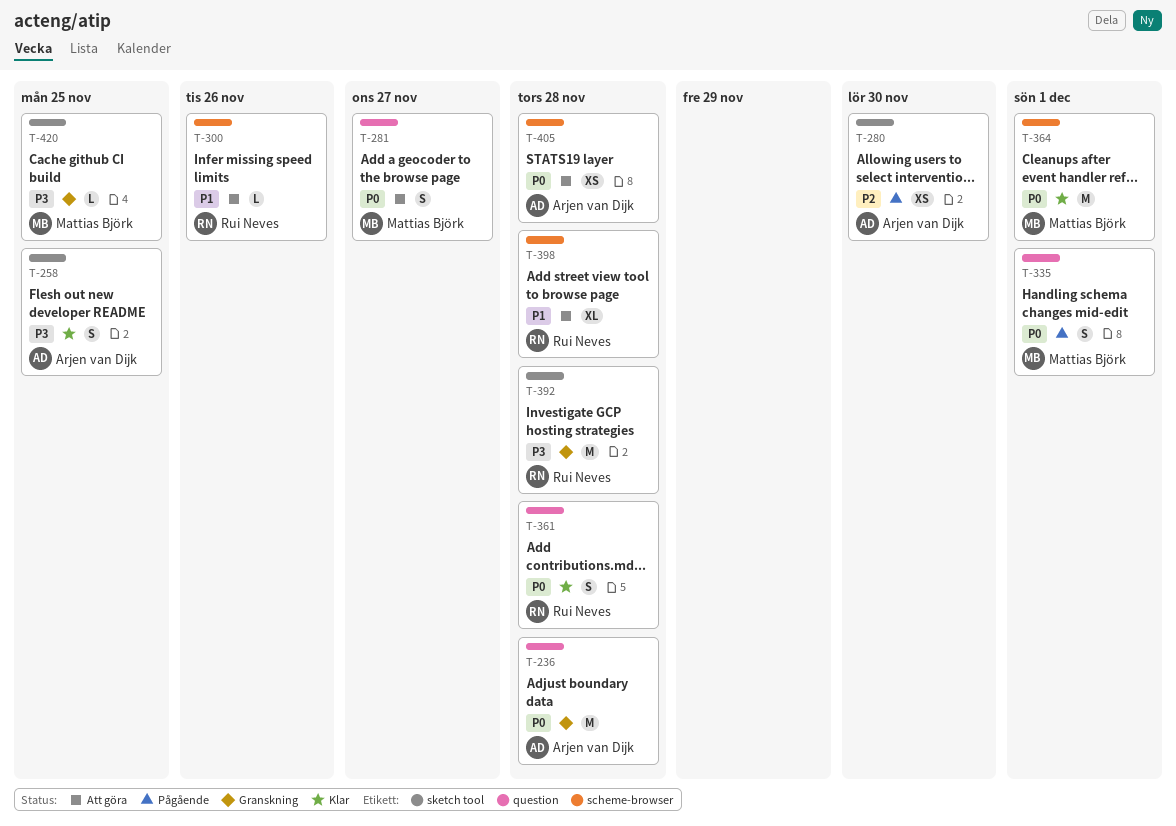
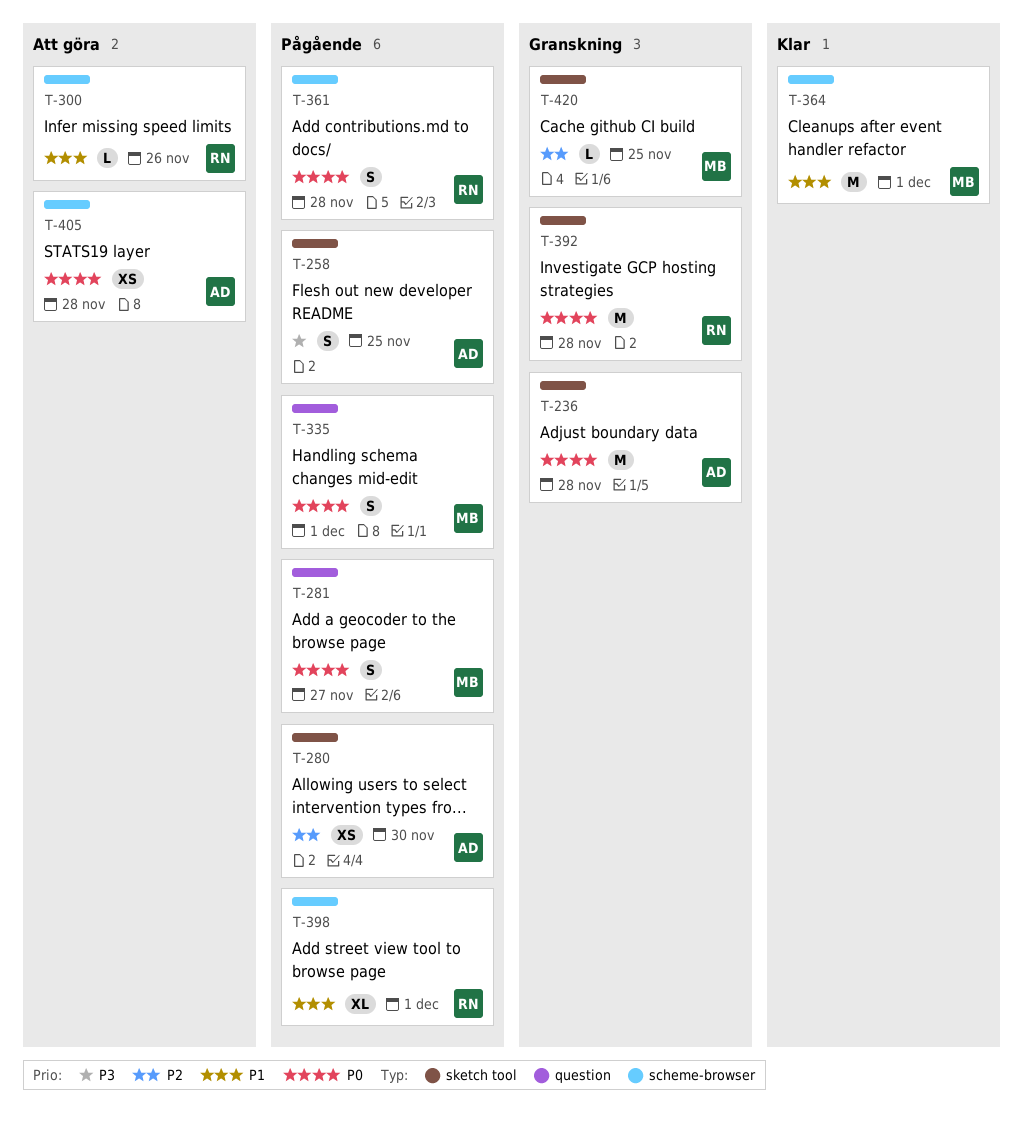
T-236, label: question -> sketch tool
T-258, status: Klar -> Pågående
T-281, status: Att göra -> Pågående
T-361, status: Klar -> Pågående
T-361, label: question -> scheme-browser
T-364, priority: P0 -> P1
T-392, priority: P3 -> P0
T-398, status: Att göra -> Pågående
T-398, due: Nov 28 -> Dec 1
T-420, priority: P3 -> P2

